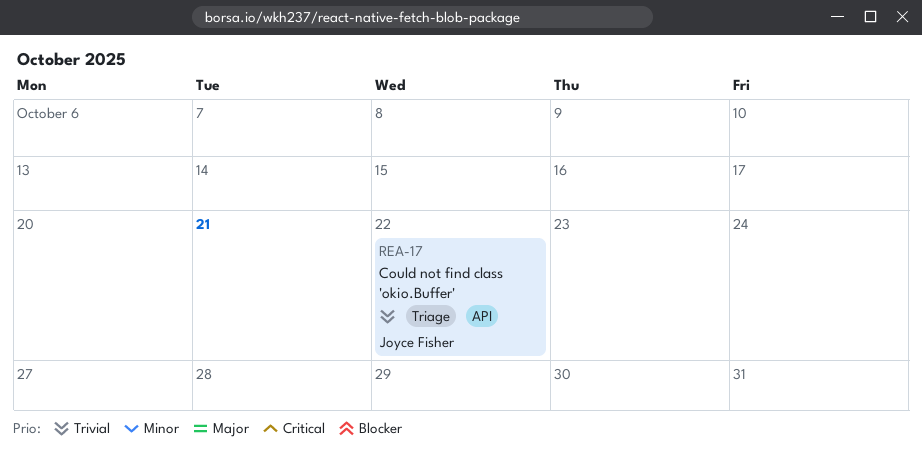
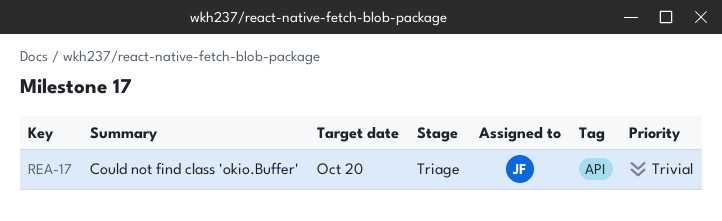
REA-17, due: Oct 22 -> Oct 20

